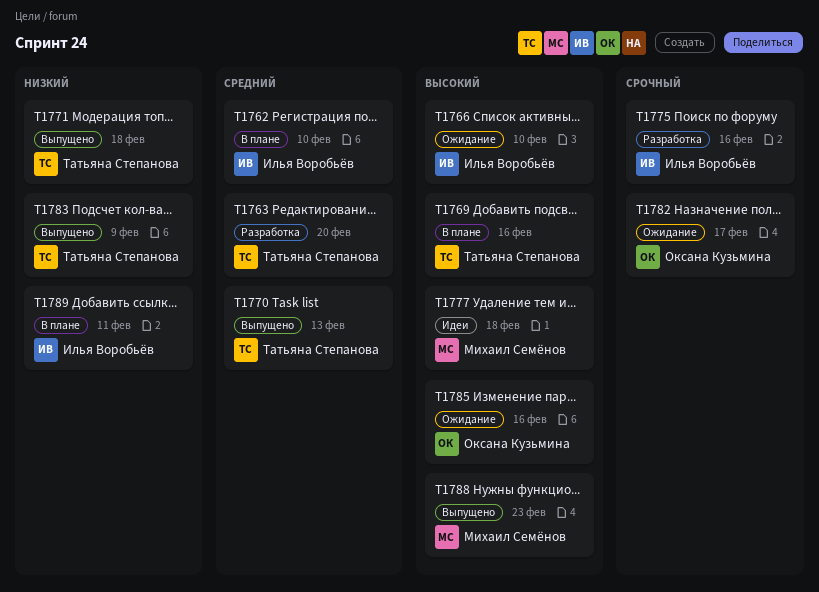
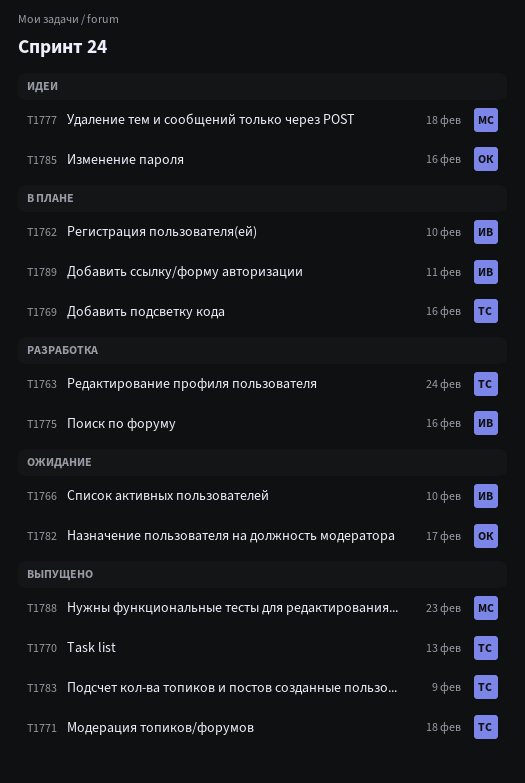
T1763, due: Feb 20 -> Feb 24
T1785, status: Ожидание -> Идеи

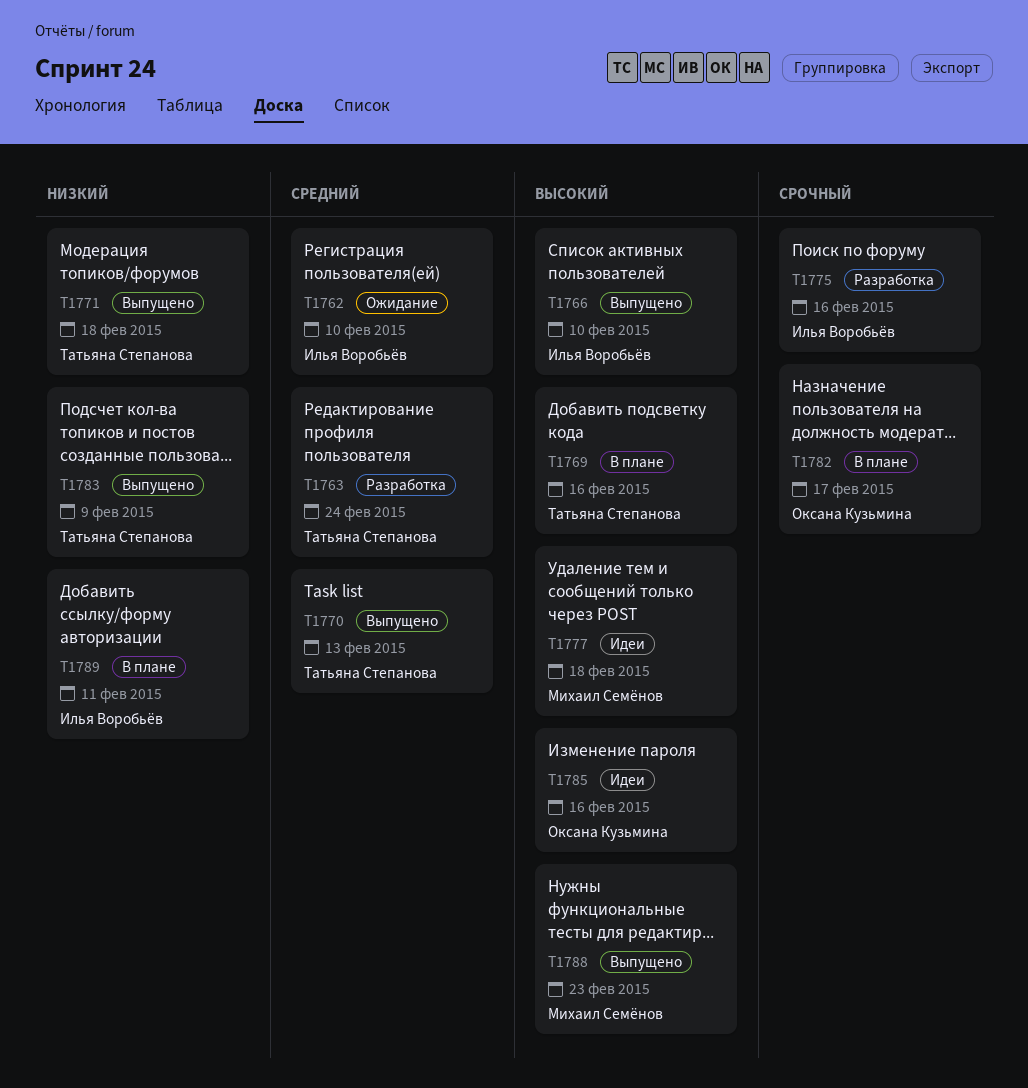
T1762, status: В плане -> Ожидание
T1766, status: Ожидание -> Выпущено
T1782, status: Ожидание -> В плане

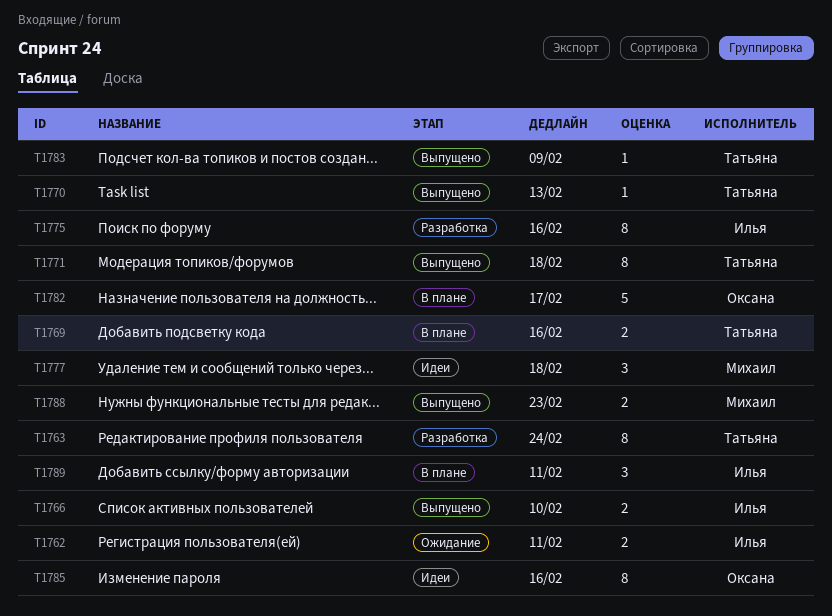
T1762, due: Feb 10 -> Feb 11

